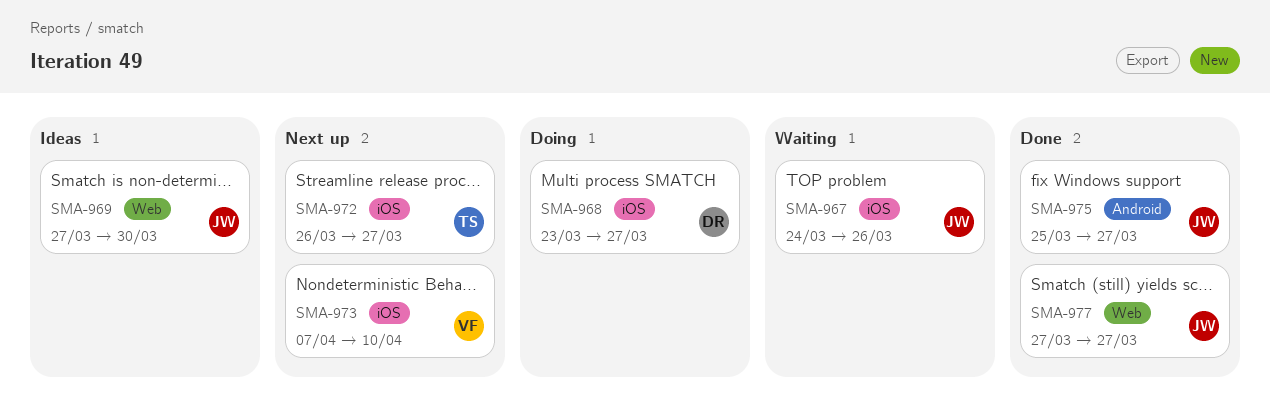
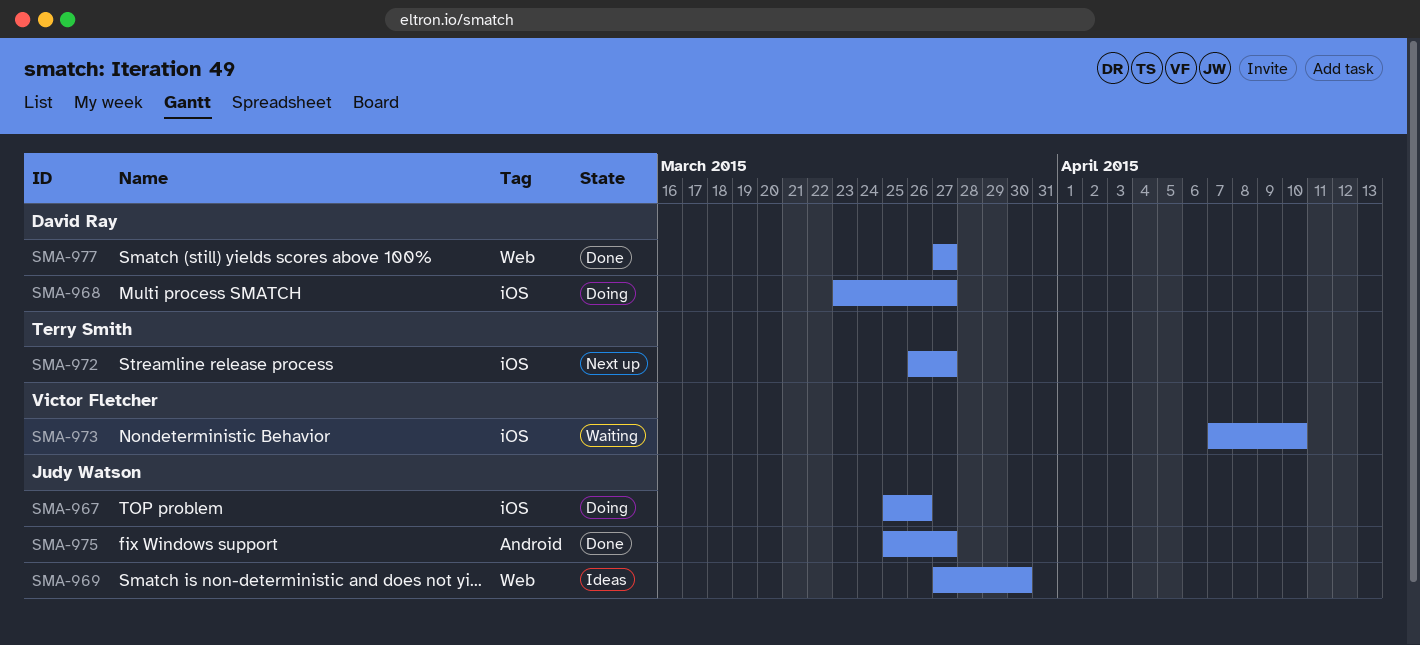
SMA-967, status: Waiting -> Doing
SMA-967, start: Mar 24 -> Mar 25
SMA-973, status: Next up -> Waiting
SMA-977, owner: Judy Watson -> David Ray

